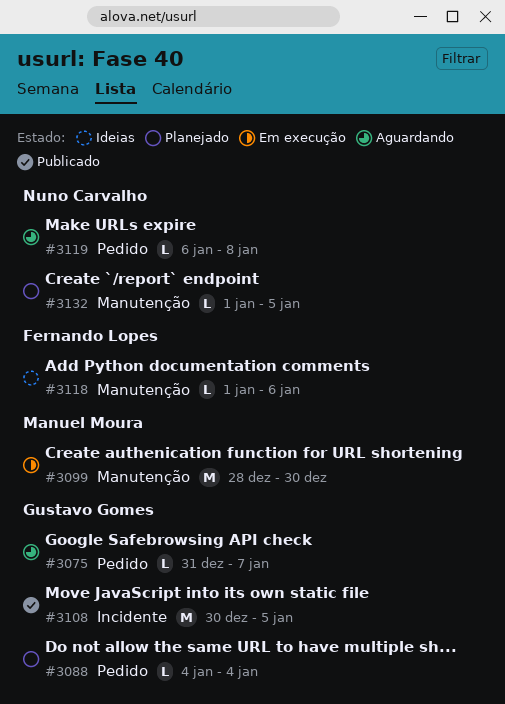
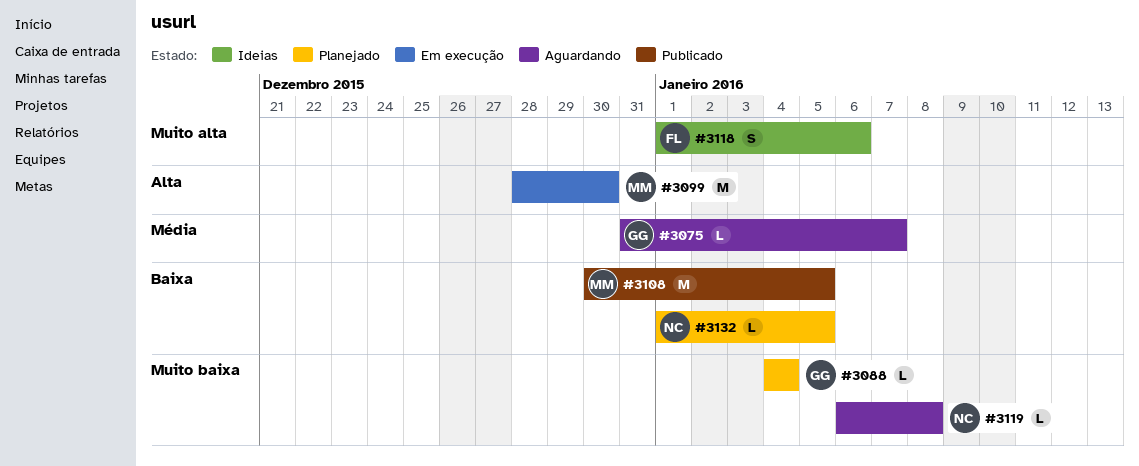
#3108, owner: Gustavo Gomes -> Manuel Moura
#3118, estimate: L -> S

